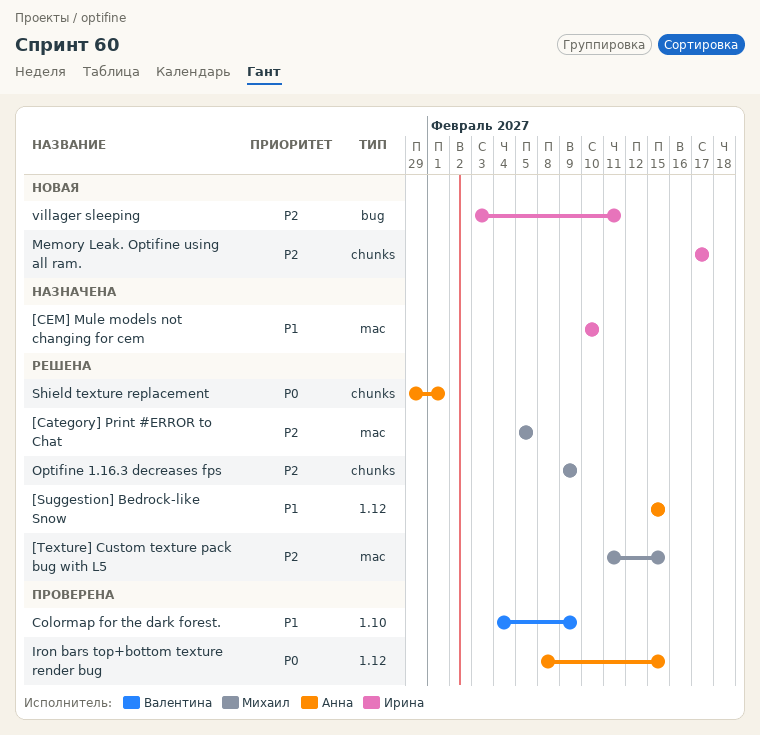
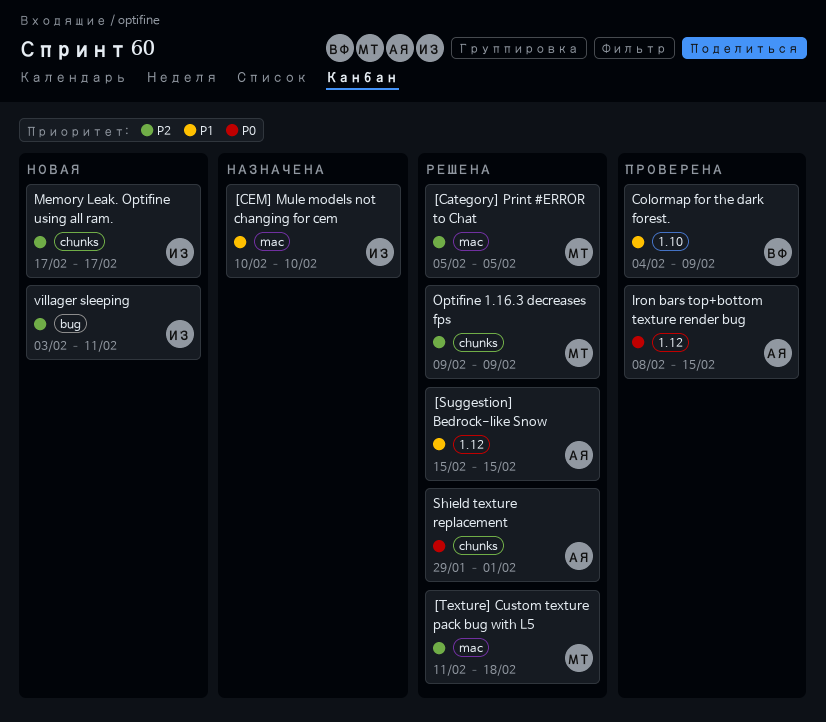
[Texture] Custom texture pack bug with L5, due: Feb 15 -> Feb 18

